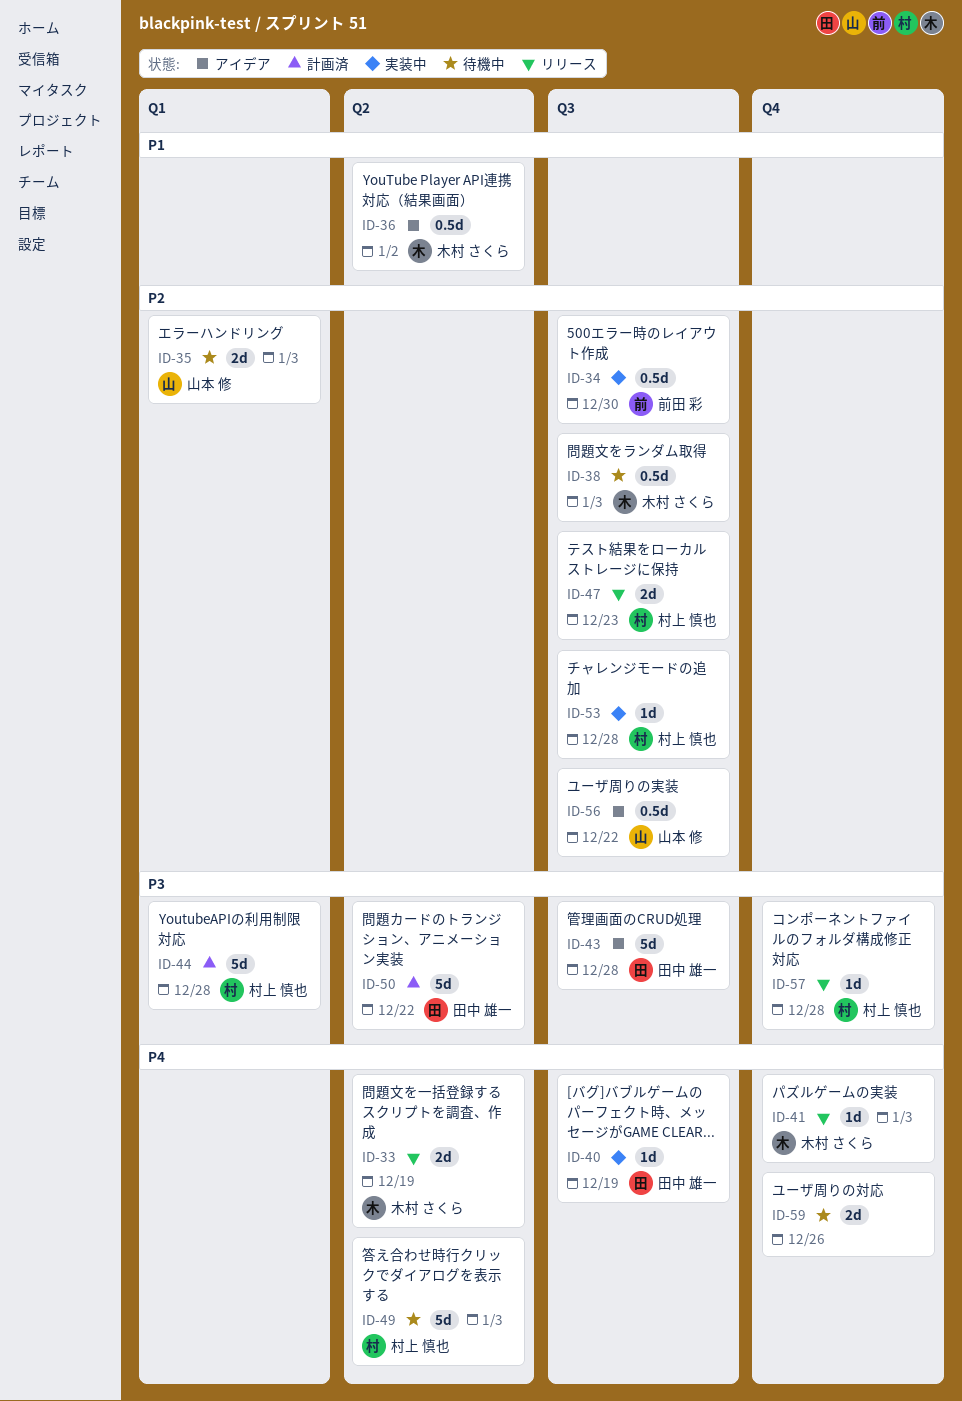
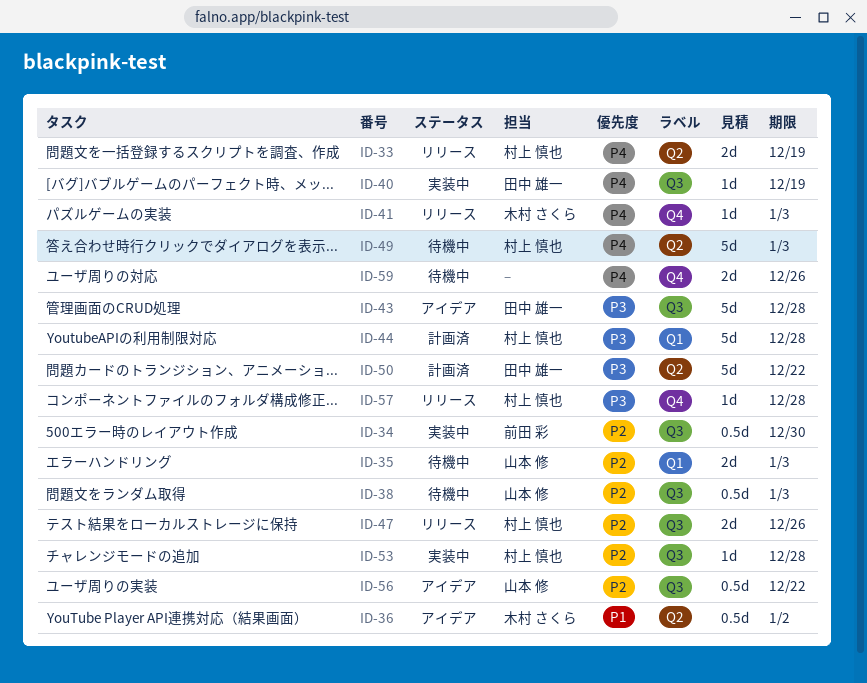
ID-33, owner: 木村 さくら -> 村上 慎也
ID-38, owner: 木村 さくら -> 山本 修
ID-47, due: Dec 23 -> Dec 26

